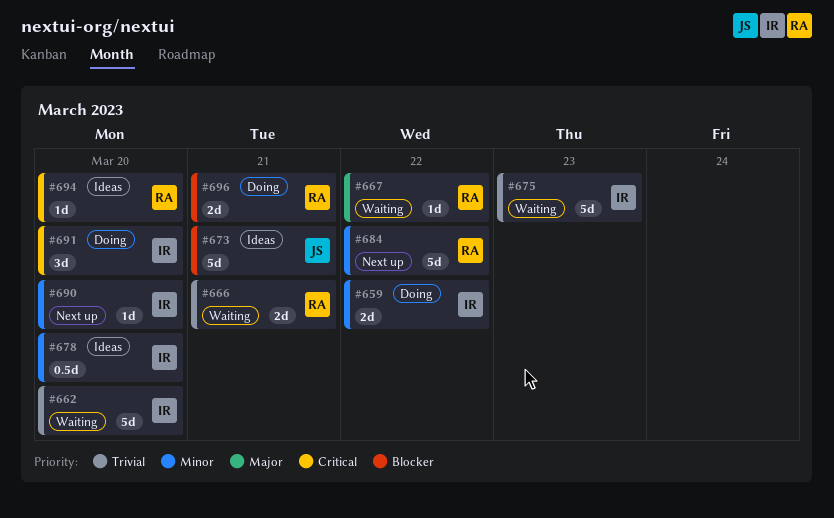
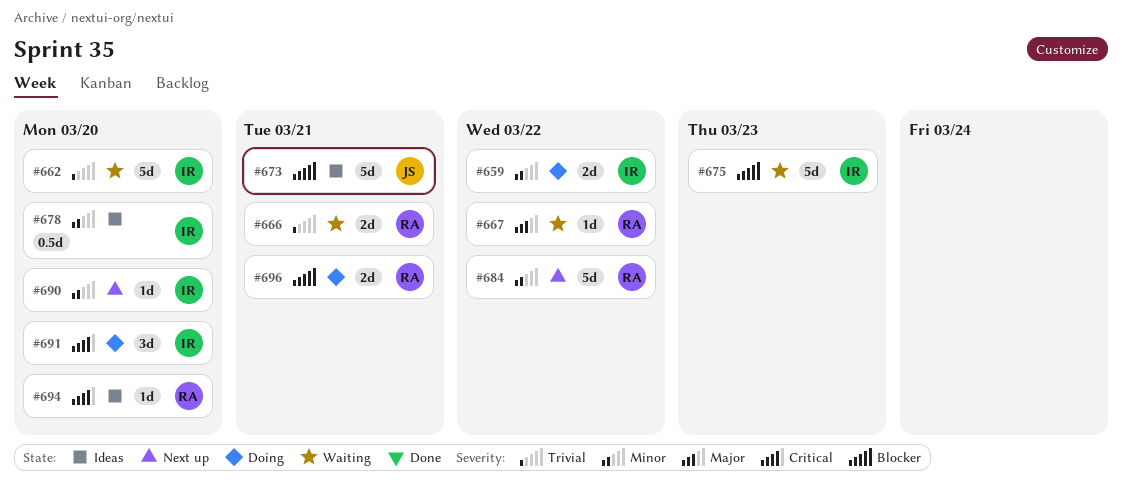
#675, priority: Trivial -> Blocker

